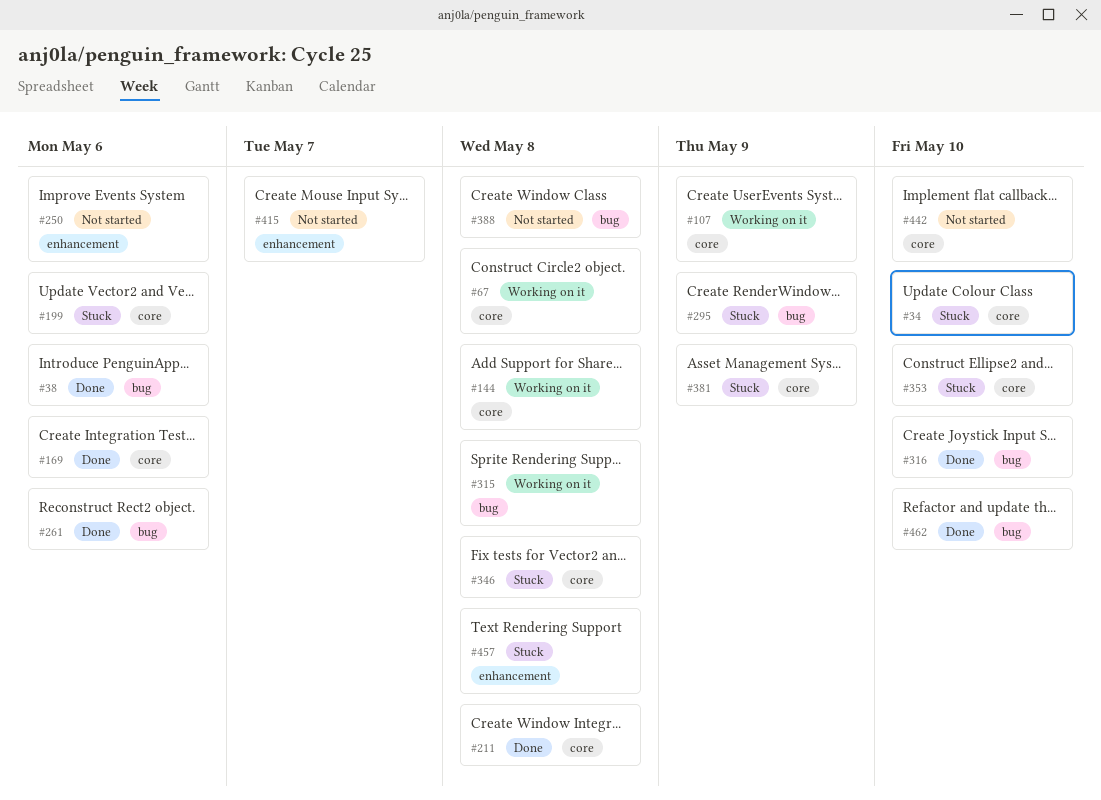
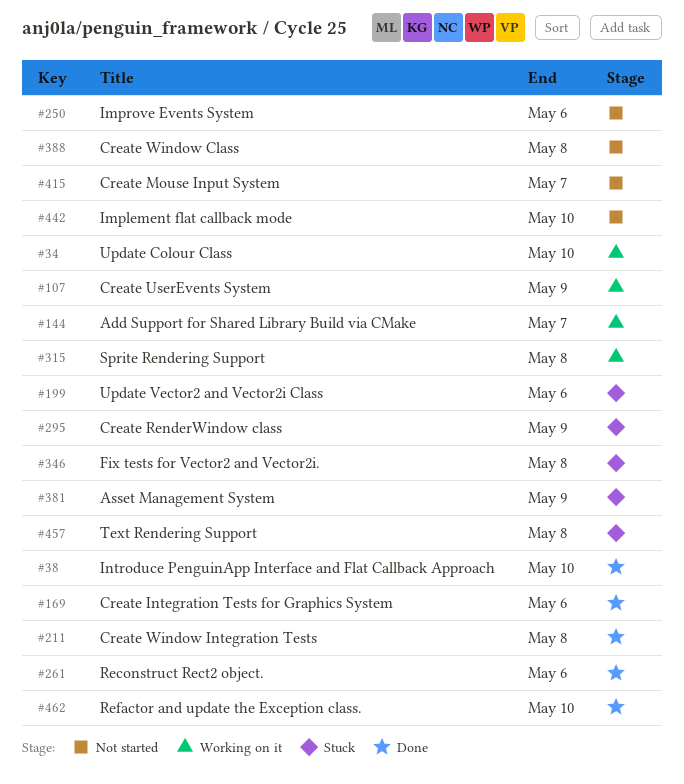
#34, status: Stuck -> Working on it
#38, due: May 6 -> May 10
#67: present -> none
#144, due: May 8 -> May 7
#316: present -> none
#353: present -> none

